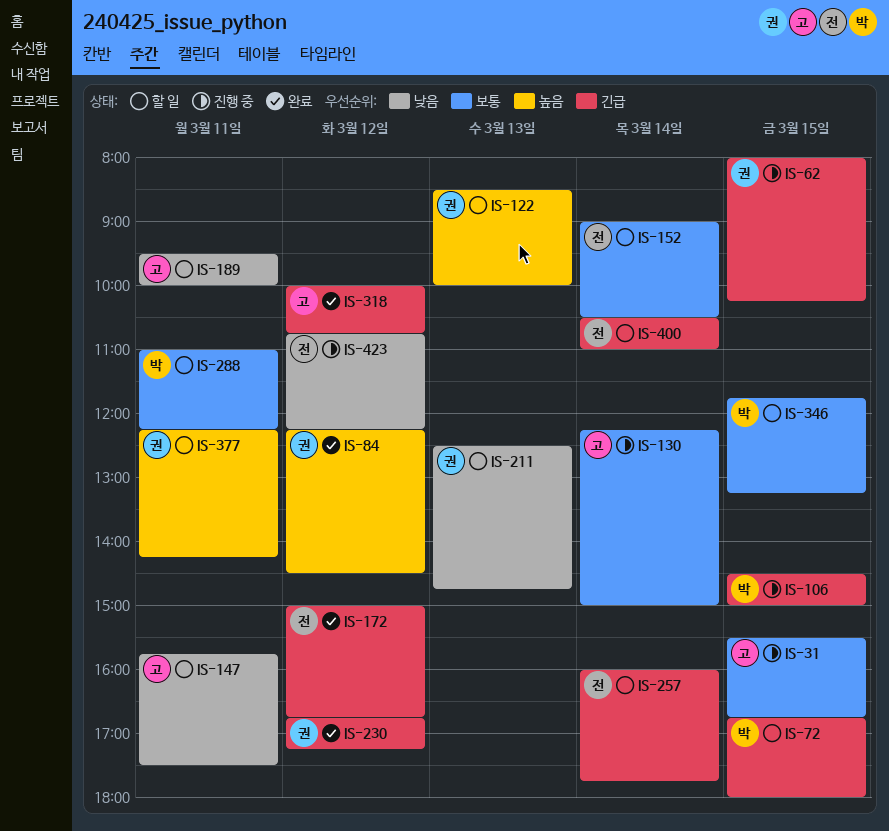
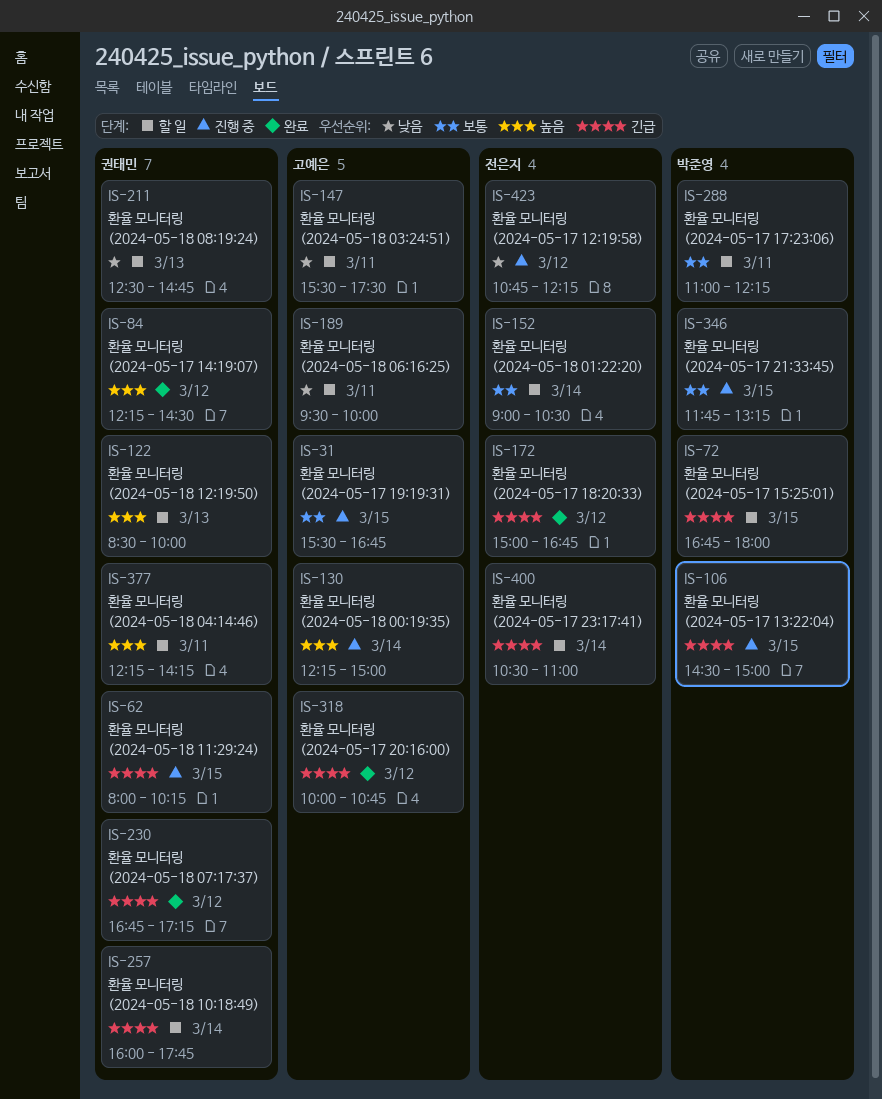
IS-130, priority: 보통 -> 높음
IS-147, begins: 15:45 -> 15:30
IS-257, owner: 전은지 -> 권태민
IS-346, status: 할 일 -> 진행 중

